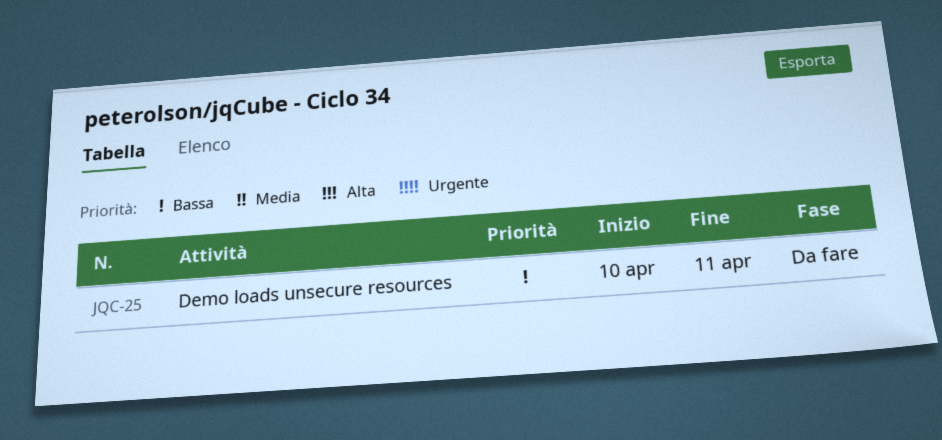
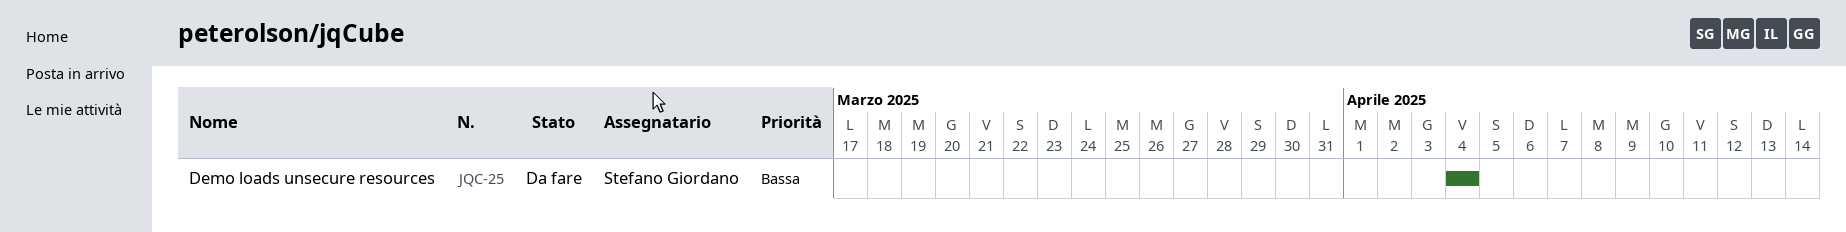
JQC-25, start: Apr 10 -> Apr 4
JQC-25, due: Apr 11 -> Apr 4

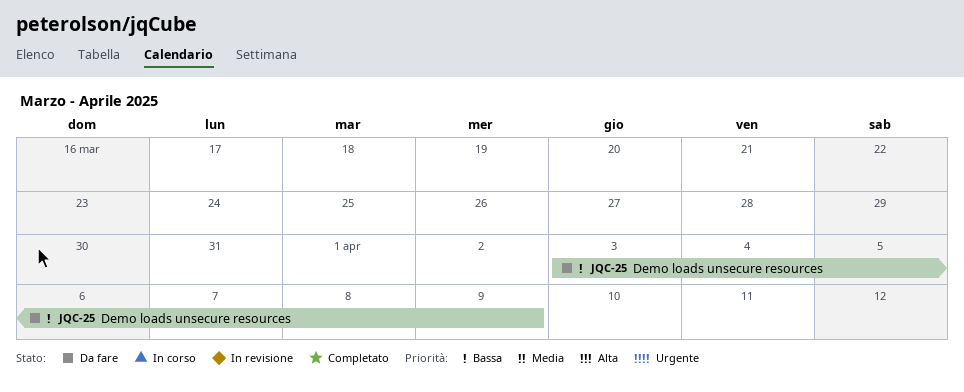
JQC-25, start: Apr 4 -> Apr 3
JQC-25, due: Apr 4 -> Apr 9

